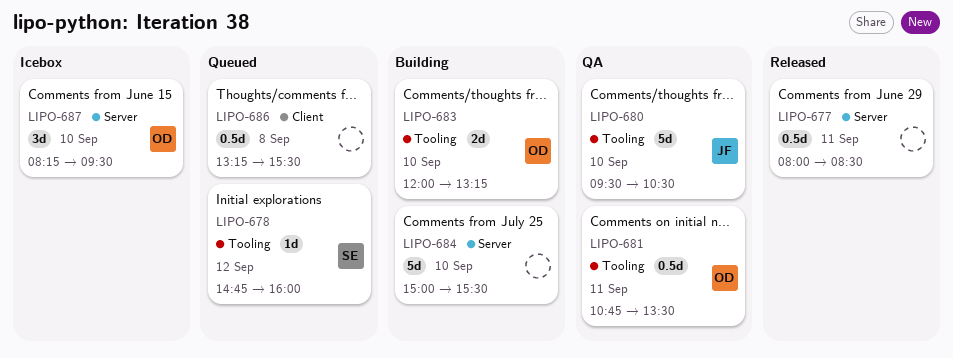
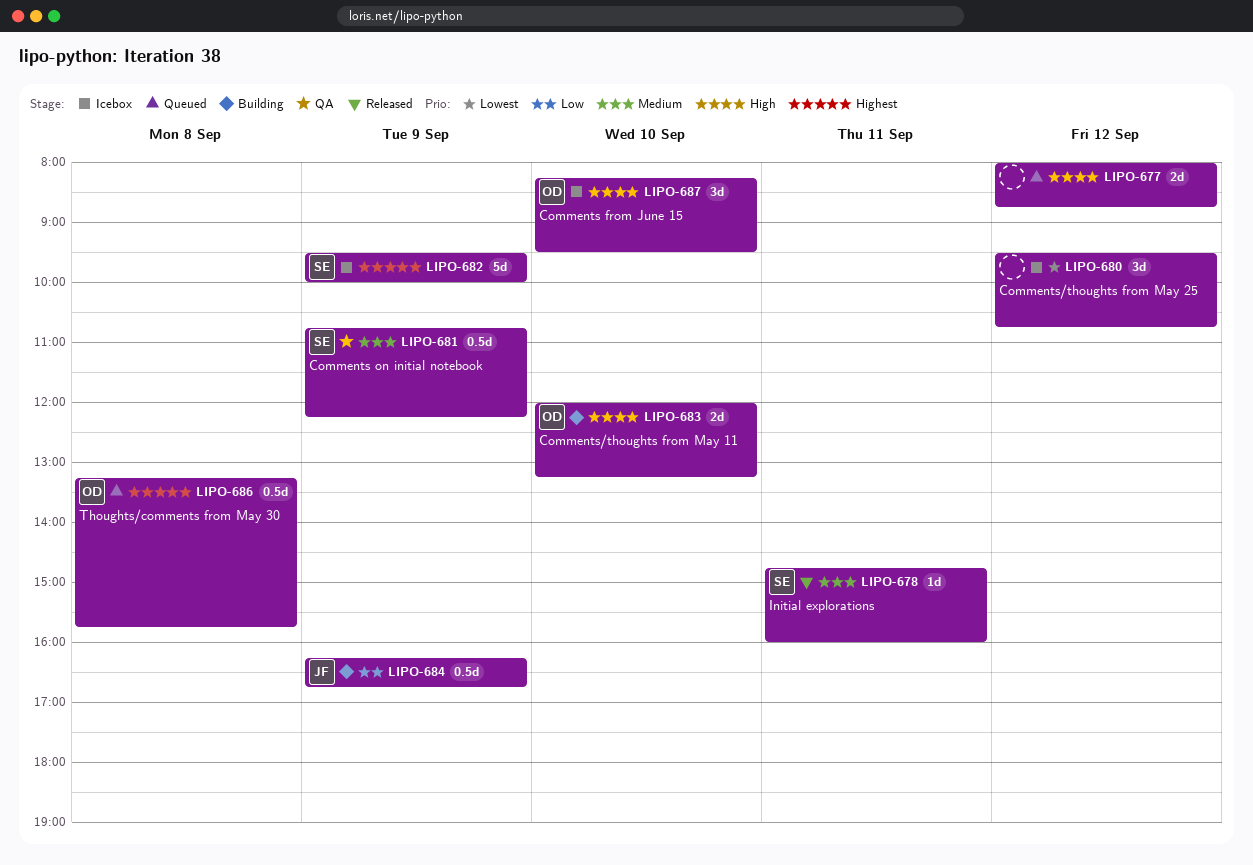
LIPO-677, status: Released -> Queued
LIPO-677, estimate: 0.5d -> 2d
LIPO-677, day: Sep 11 -> Sep 12
LIPO-677, ends: 08:30 -> 08:45
LIPO-678, status: Queued -> Released
LIPO-678, day: Sep 12 -> Sep 11
LIPO-680, status: QA -> Icebox
LIPO-680, owner: JF -> none
LIPO-680, estimate: 5d -> 3d
LIPO-680, day: Sep 10 -> Sep 12
LIPO-680, ends: 10:30 -> 10:45
LIPO-681, owner: OD -> SE
LIPO-681, day: Sep 11 -> Sep 9
LIPO-681, ends: 13:30 -> 12:15
LIPO-682: none -> present
LIPO-684, owner: none -> JF
LIPO-684, estimate: 5d -> 0.5d
LIPO-684, day: Sep 10 -> Sep 9
LIPO-684, begins: 15:00 -> 16:15
LIPO-684, ends: 15:30 -> 16:45
LIPO-686, owner: none -> OD
LIPO-686, ends: 15:30 -> 15:45

